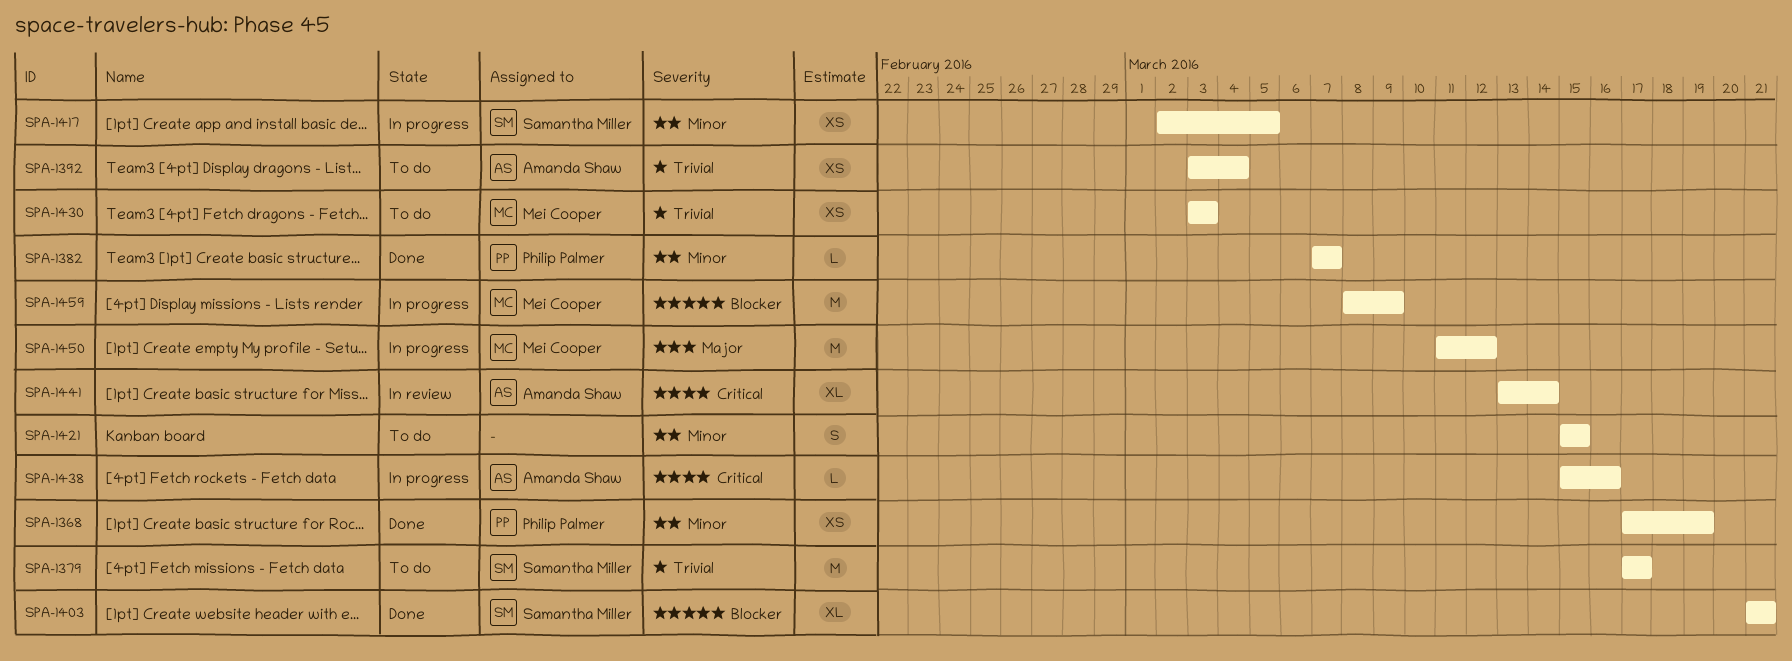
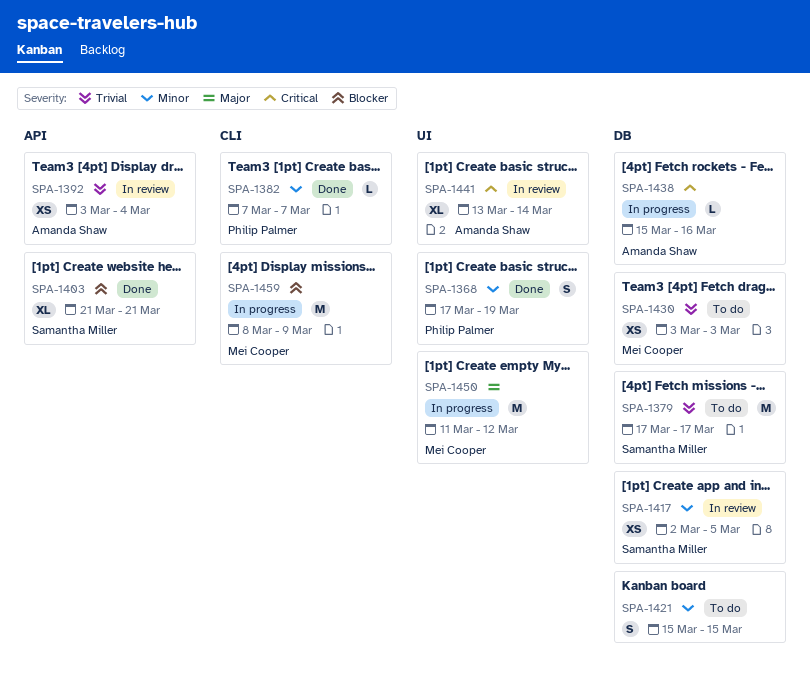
SPA-1368, estimate: XS -> S
SPA-1392, status: To do -> In review
SPA-1417, status: In progress -> In review

